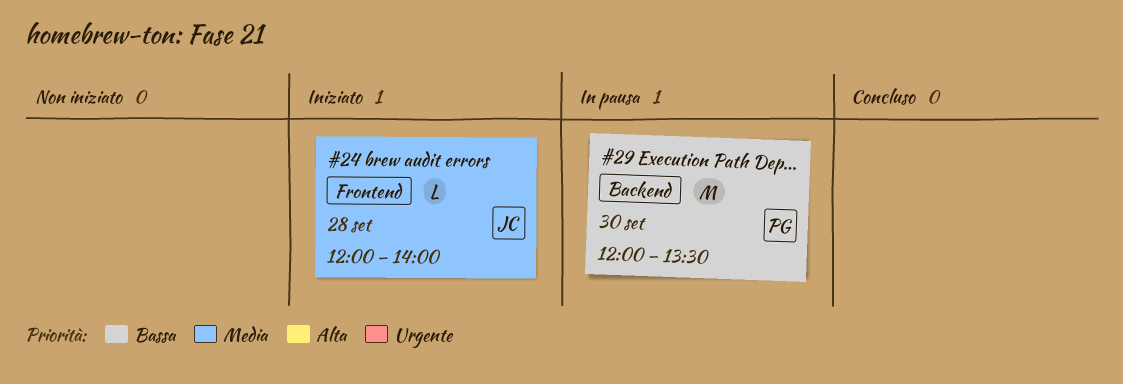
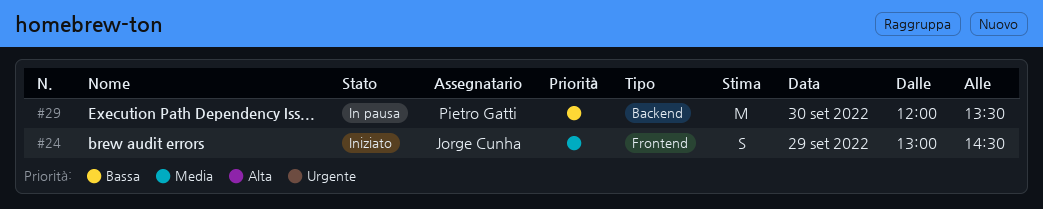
#24, estimate: L -> S
#24, day: Sep 28 -> Sep 29
#24, begins: 12:00 -> 13:00
#24, ends: 14:00 -> 14:30

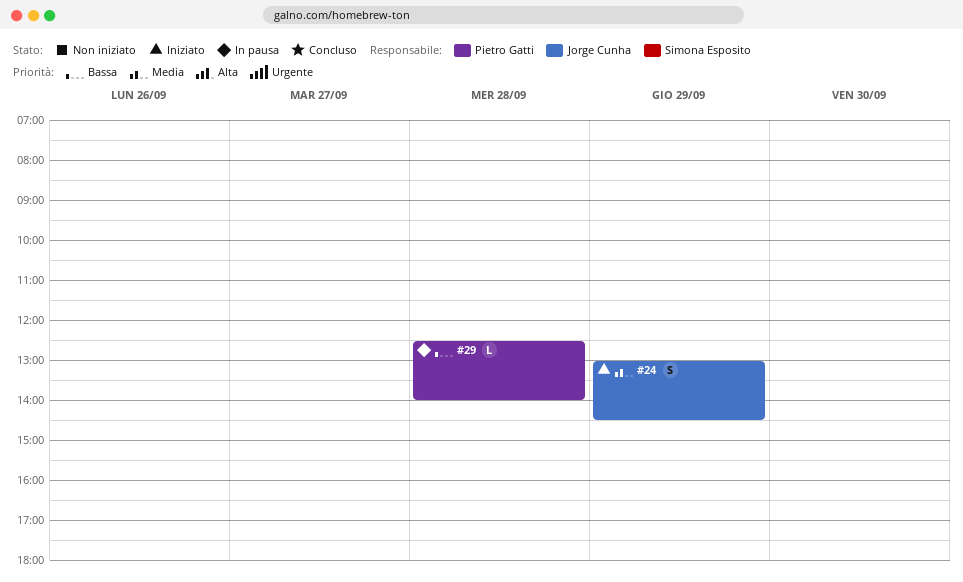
#29, estimate: M -> L
#29, day: Sep 30 -> Sep 28
#29, begins: 12:00 -> 12:30
#29, ends: 13:30 -> 14:00

